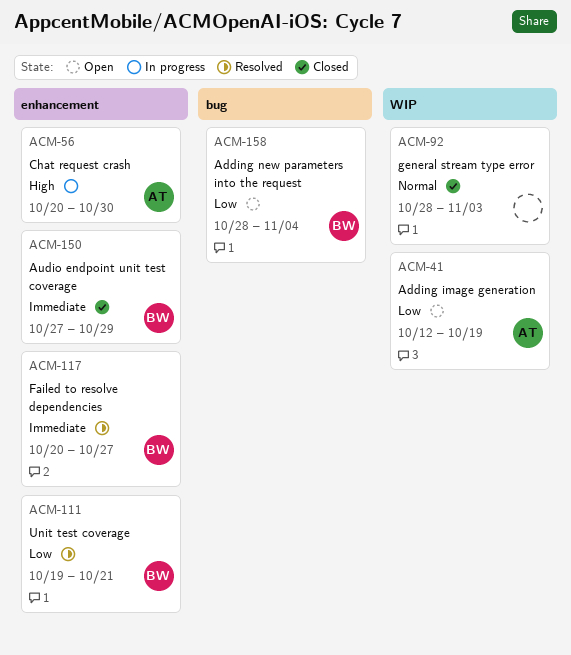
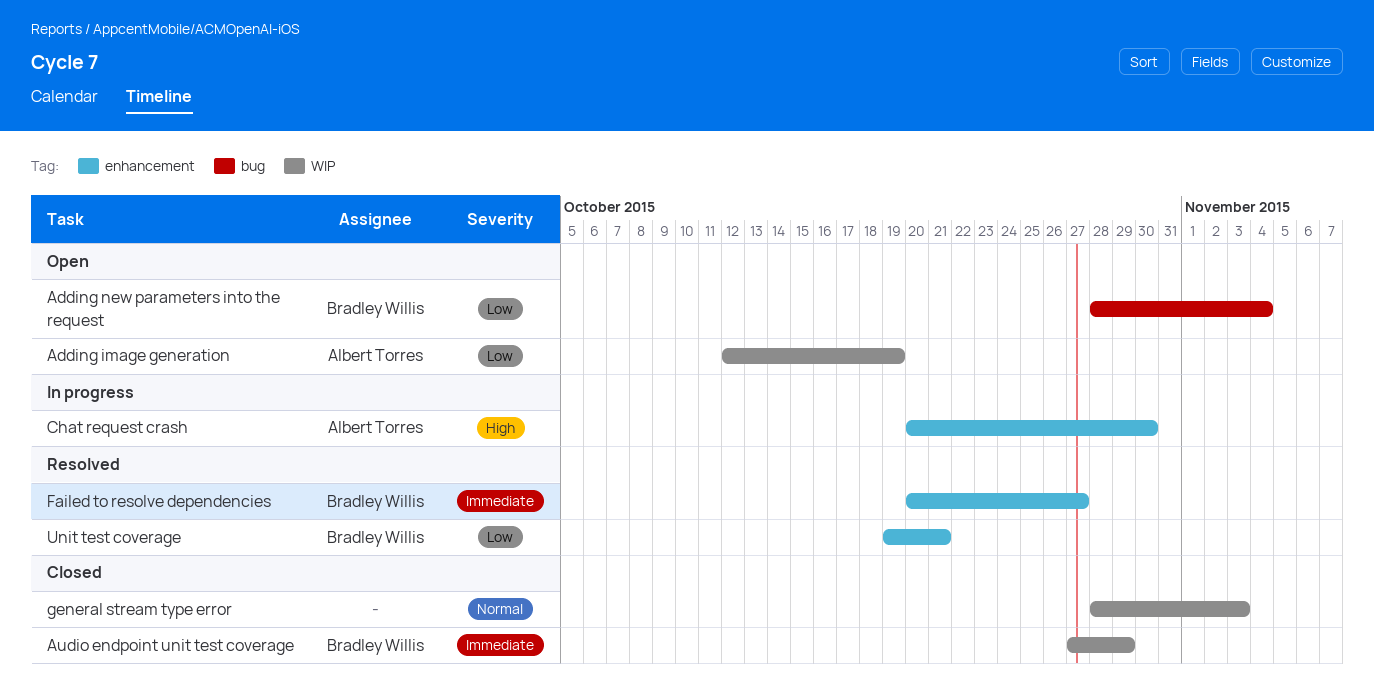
Audio endpoint unit test coverage, label: enhancement -> WIP

